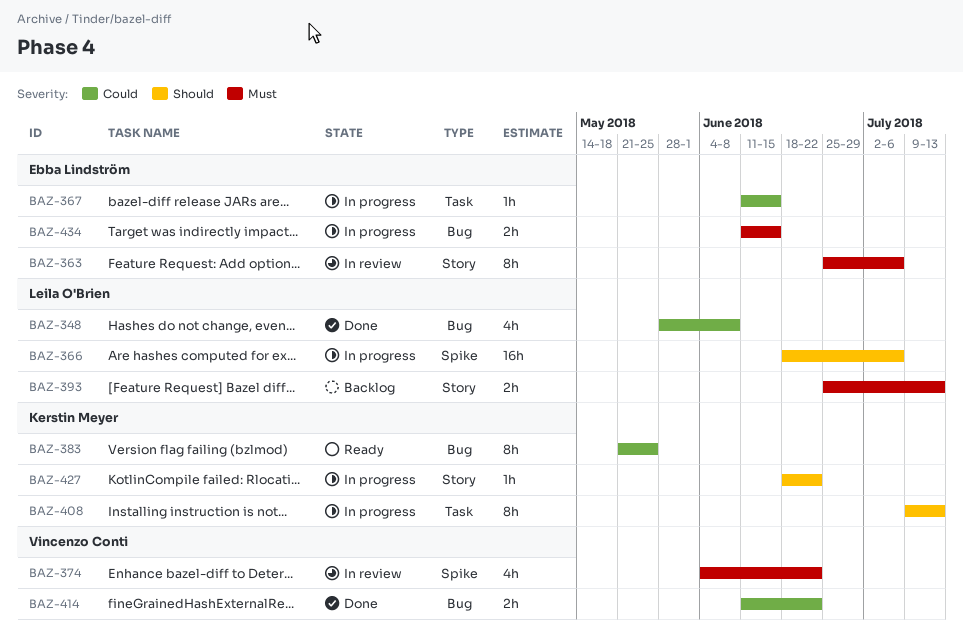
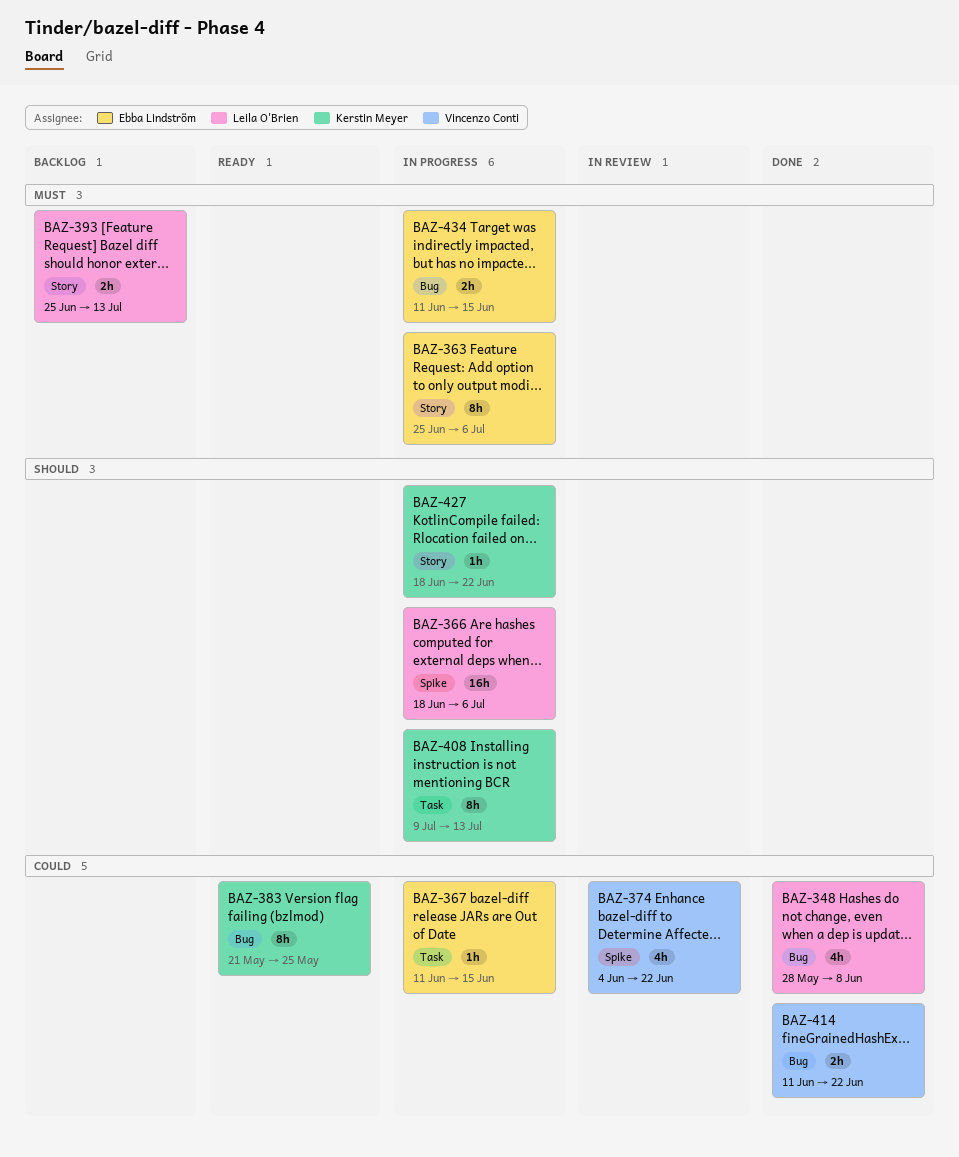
BAZ-363, status: In review -> In progress
BAZ-374, priority: Must -> Could

